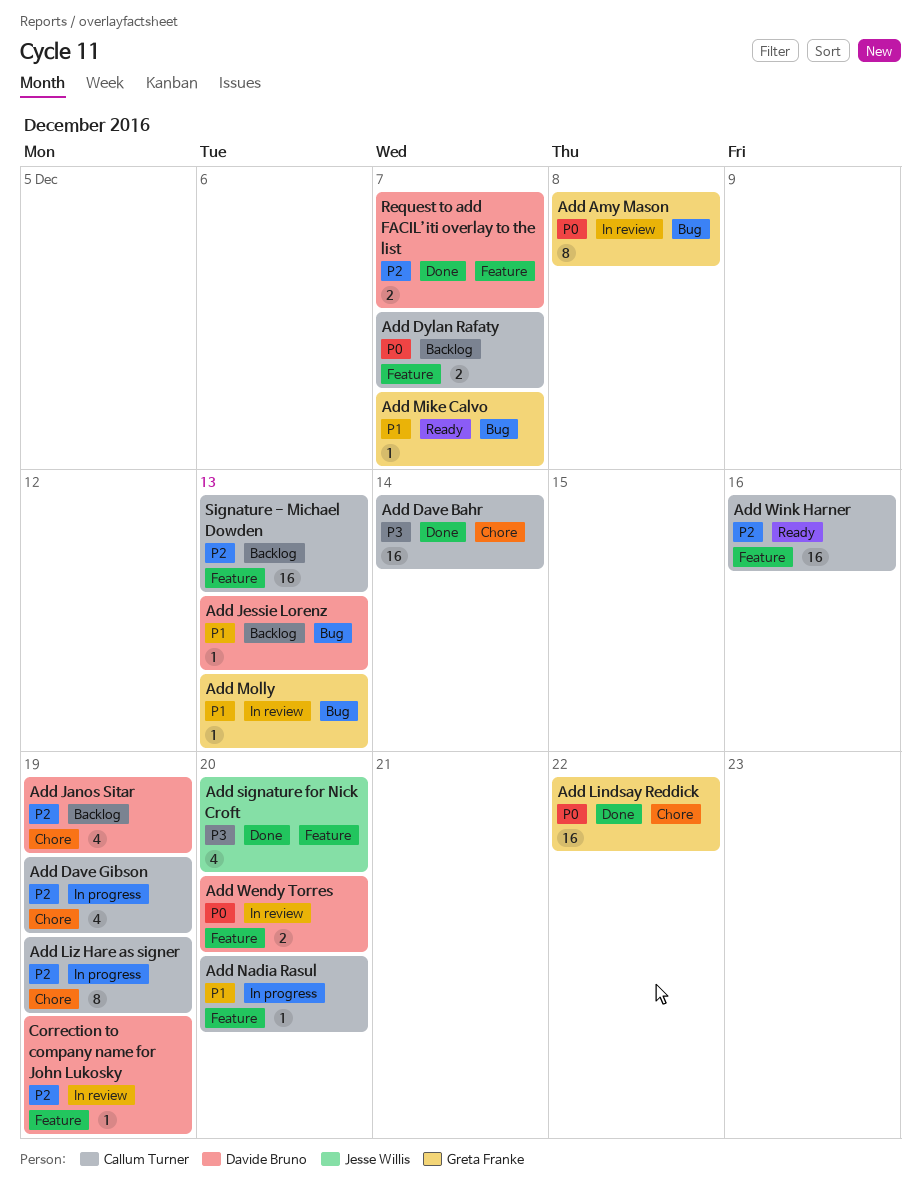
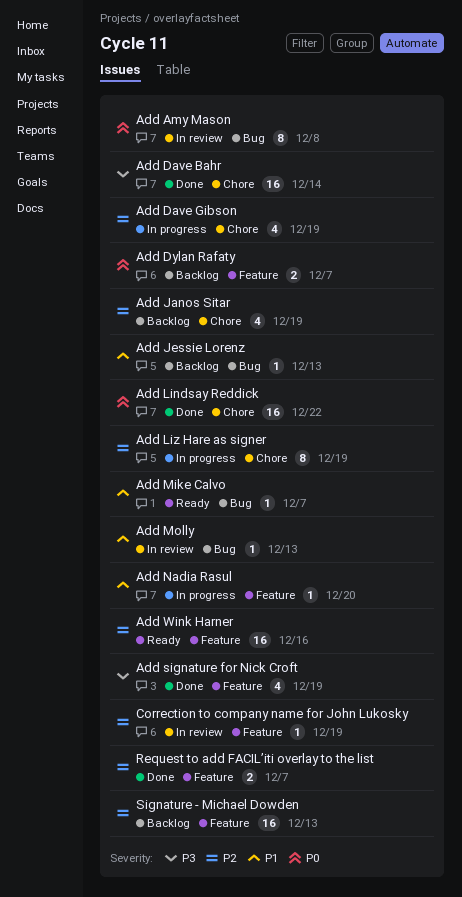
Add signature for Nick Croft, due: Dec 20 -> Dec 19
Add Wendy Torres: present -> none

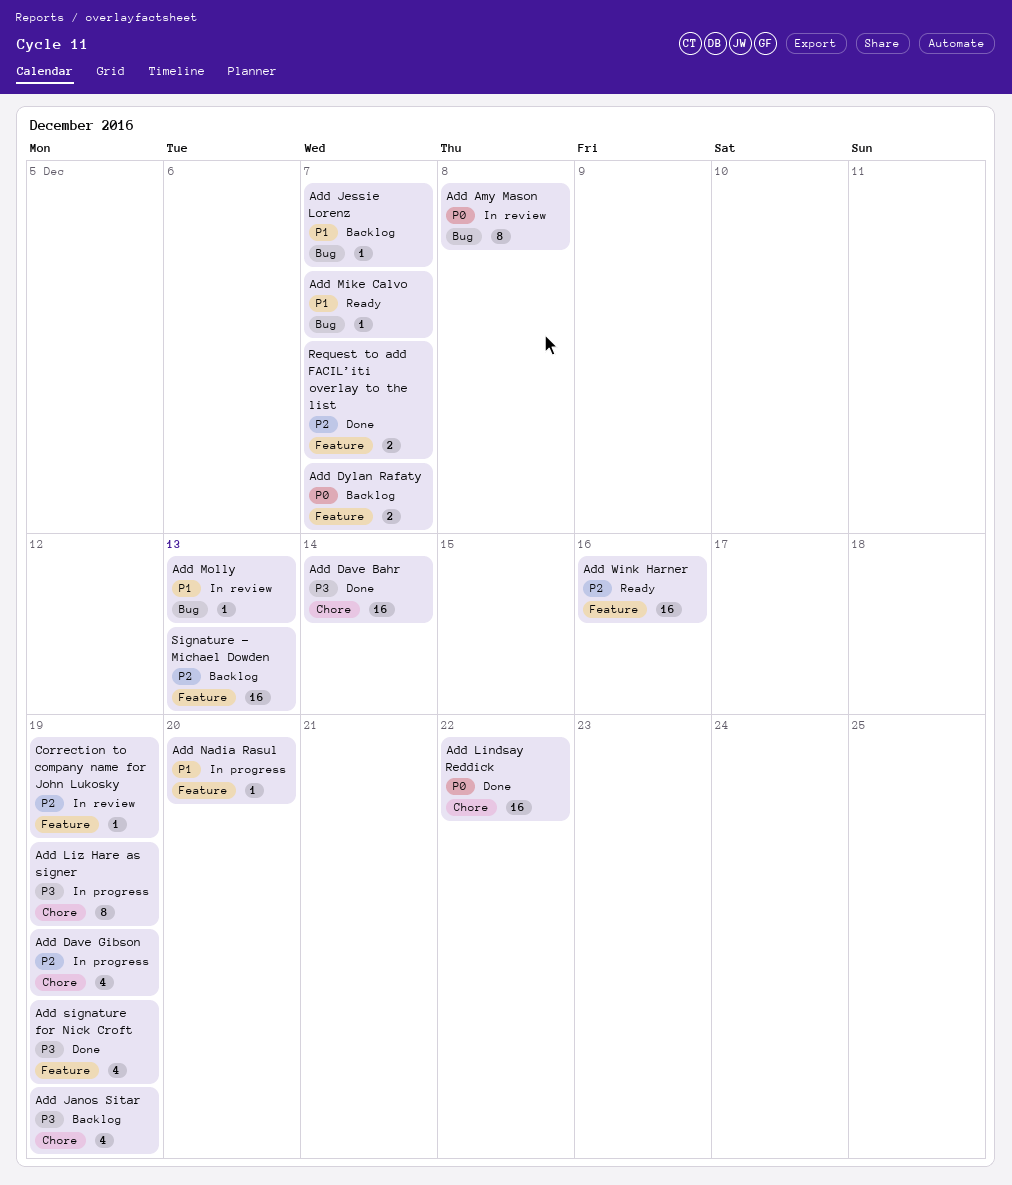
Add Janos Sitar, priority: P2 -> P3
Add Jessie Lorenz, due: Dec 13 -> Dec 7
Add Liz Hare as signer, priority: P2 -> P3

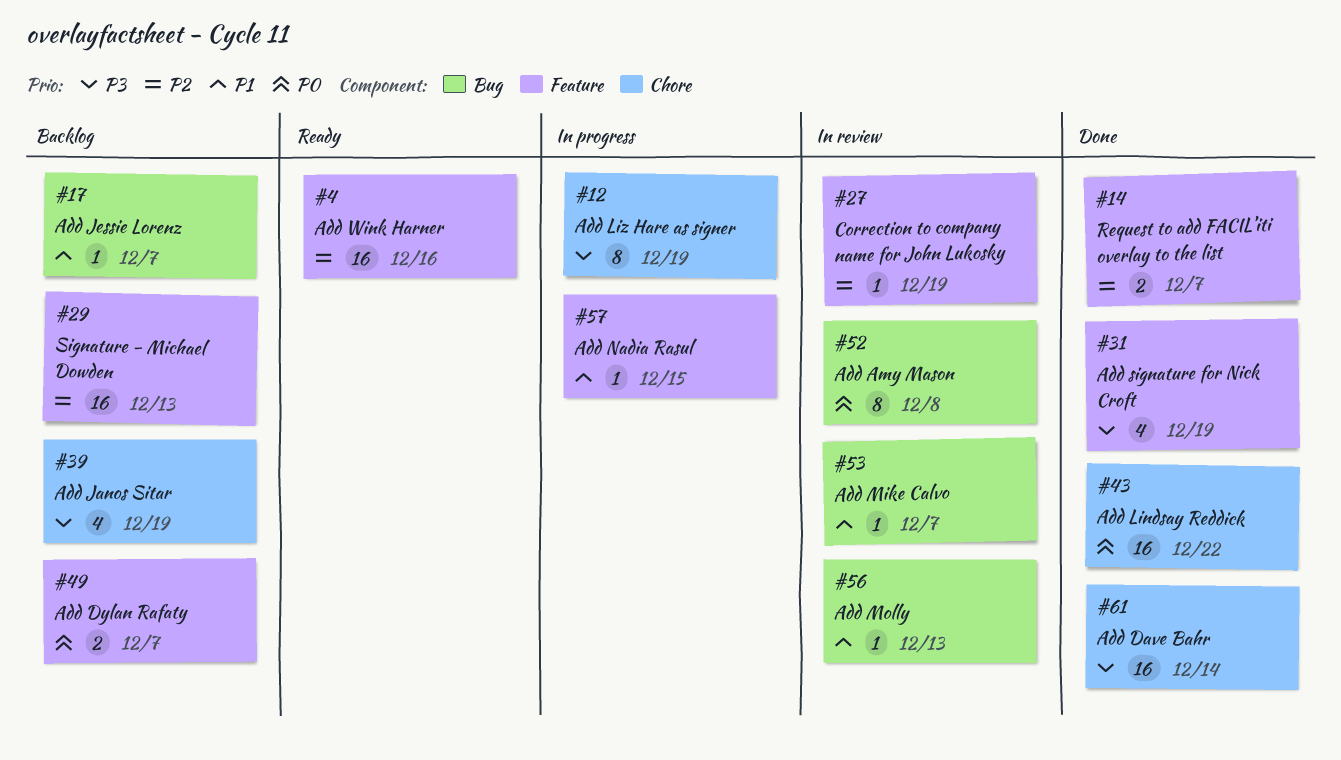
Add Dave Gibson: present -> none
Add Mike Calvo, status: Ready -> In review
Add Nadia Rasul, due: Dec 20 -> Dec 15

